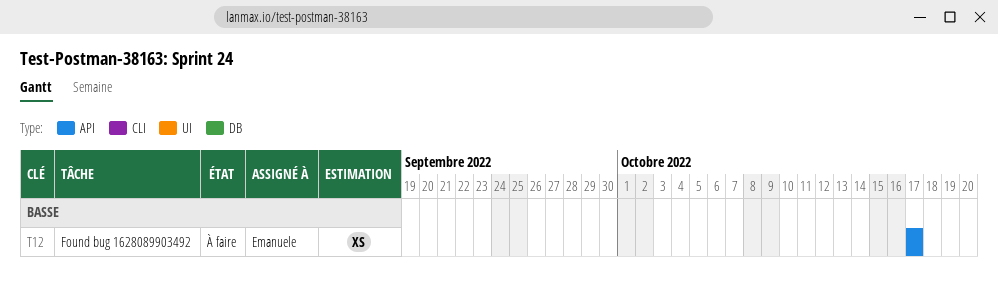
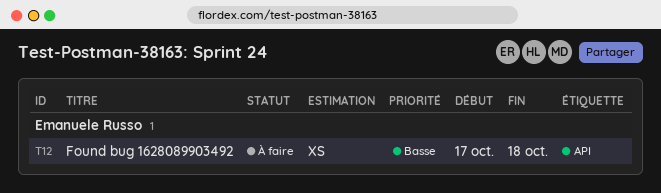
T12, due: Oct 17 -> Oct 18

